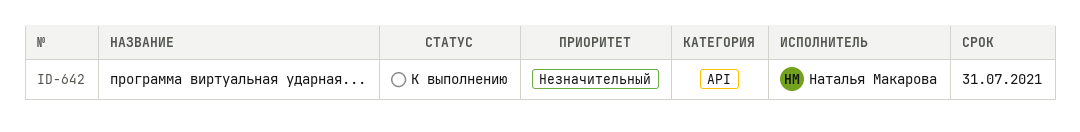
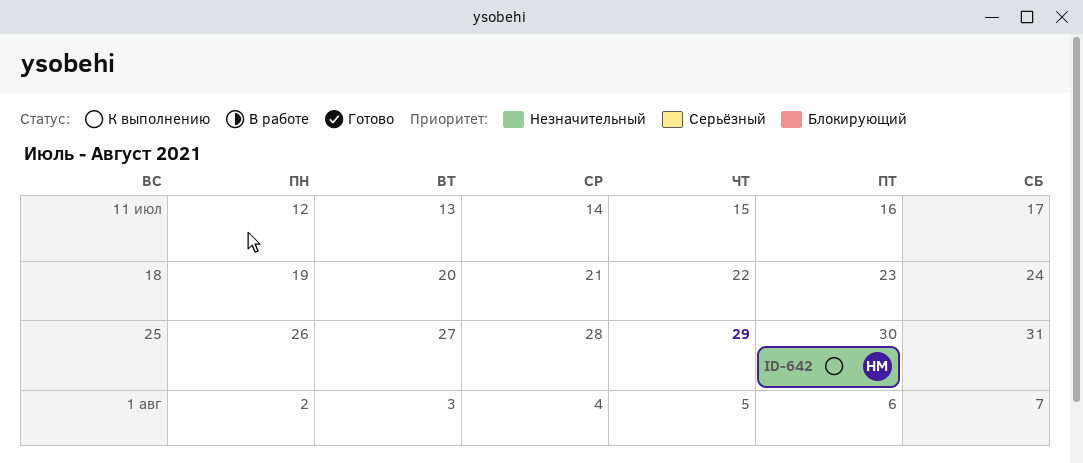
ID-642, due: Jul 31 -> Jul 30

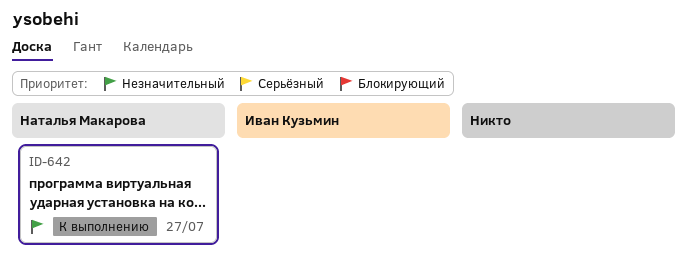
ID-642, due: Jul 30 -> Jul 27

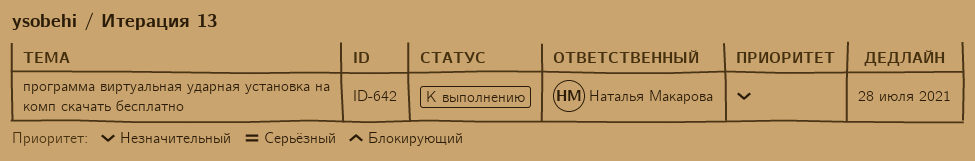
ID-642, due: Jul 27 -> Jul 28

